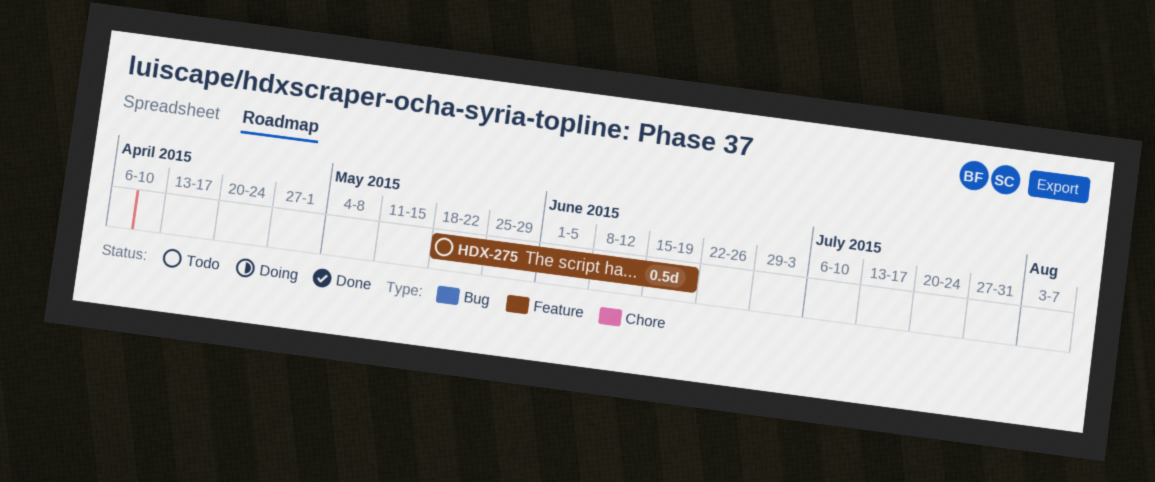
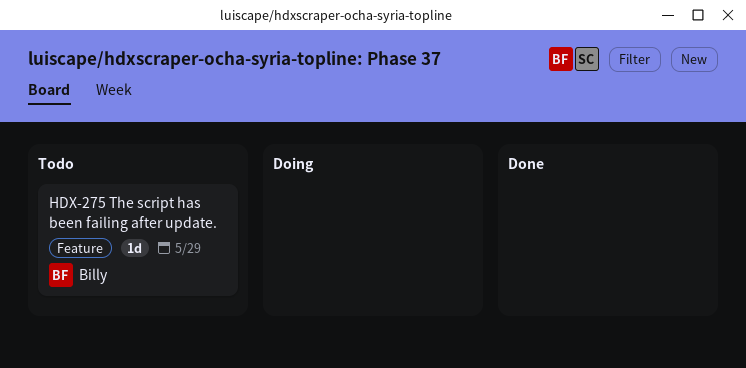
HDX-275, estimate: 0.5d -> 1d
HDX-275, due: Jun 19 -> May 29

